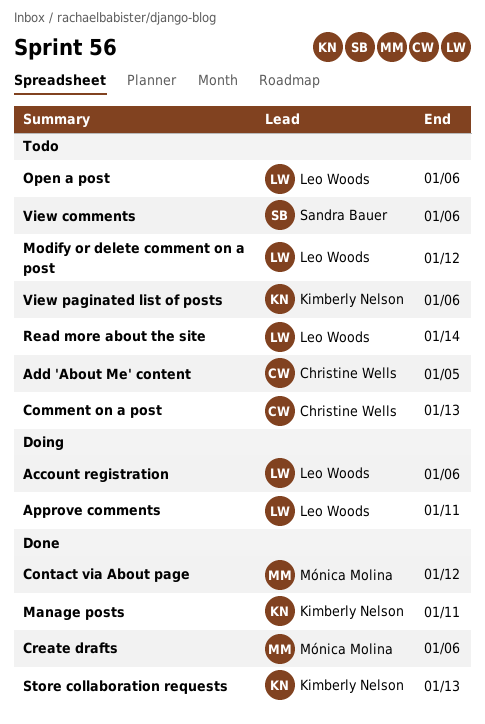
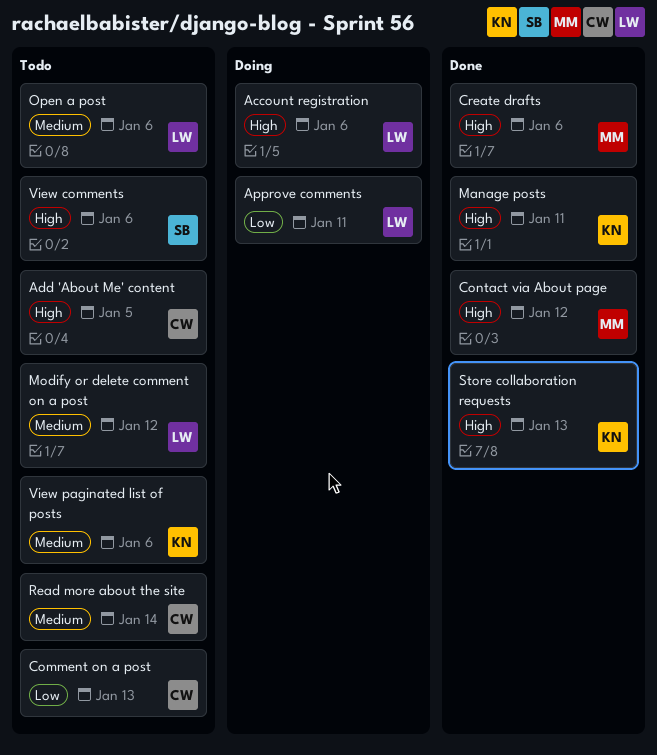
Read more about the site, owner: Leo Woods -> Christine Wells

